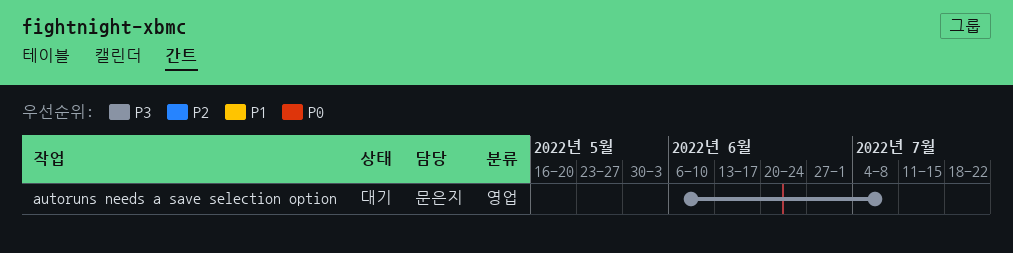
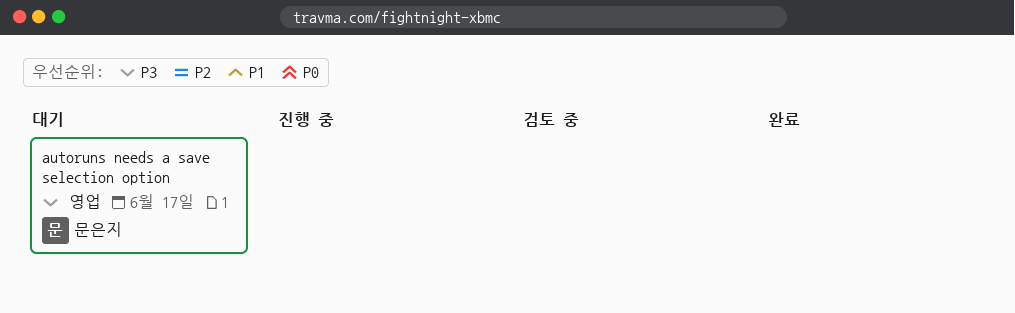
autoruns needs a save selection option, due: Jul 8 -> Jun 17

